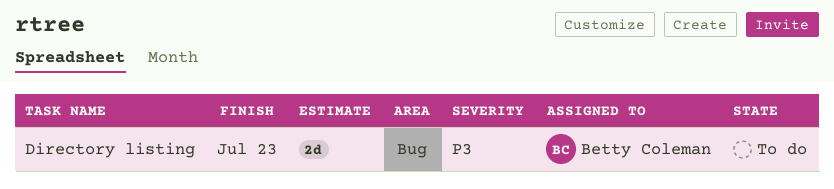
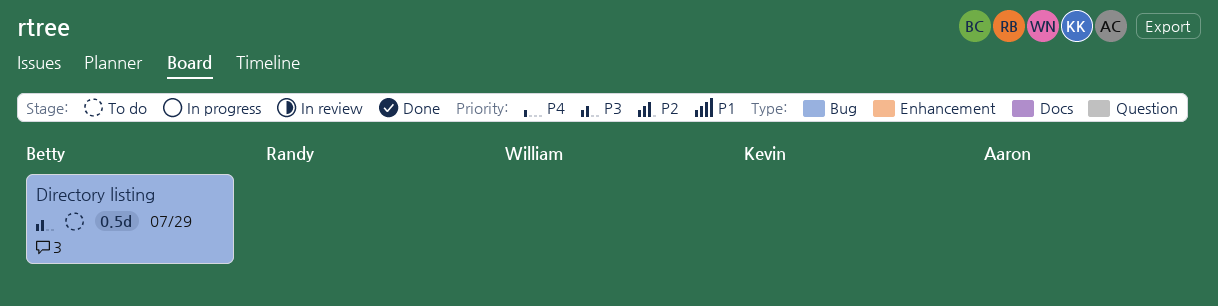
Directory listing, estimate: 2d -> 0.5d
Directory listing, due: Jul 23 -> Jul 29

